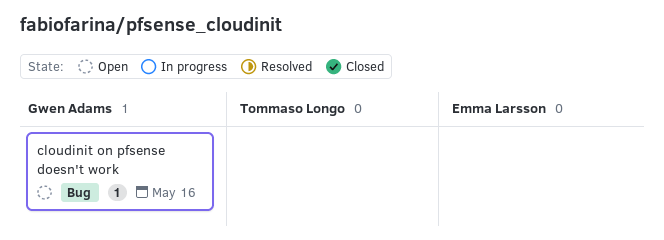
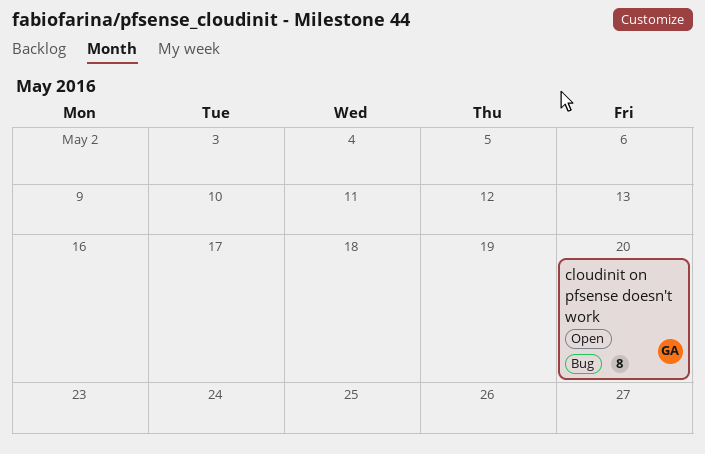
cloudinit on pfsense doesn't work, estimate: 1 -> 8
cloudinit on pfsense doesn't work, due: May 16 -> May 20

